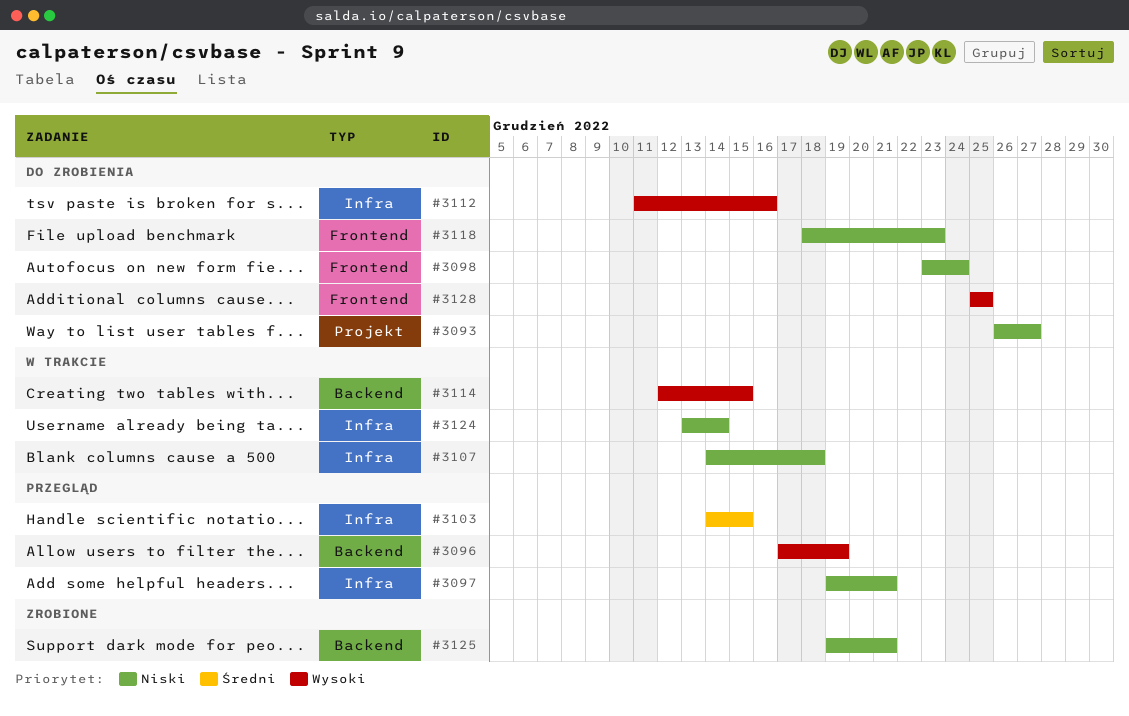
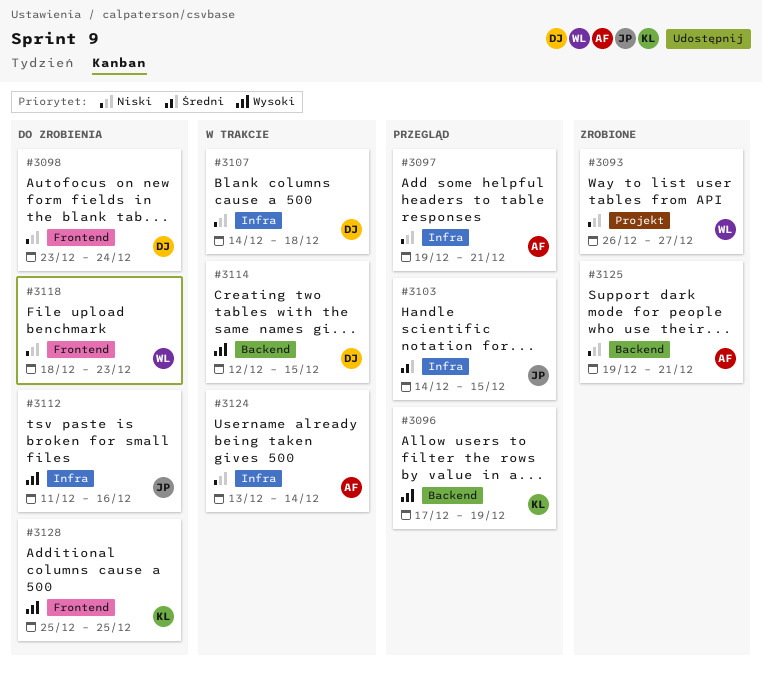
#3093, status: Do zrobienia -> Zrobione

